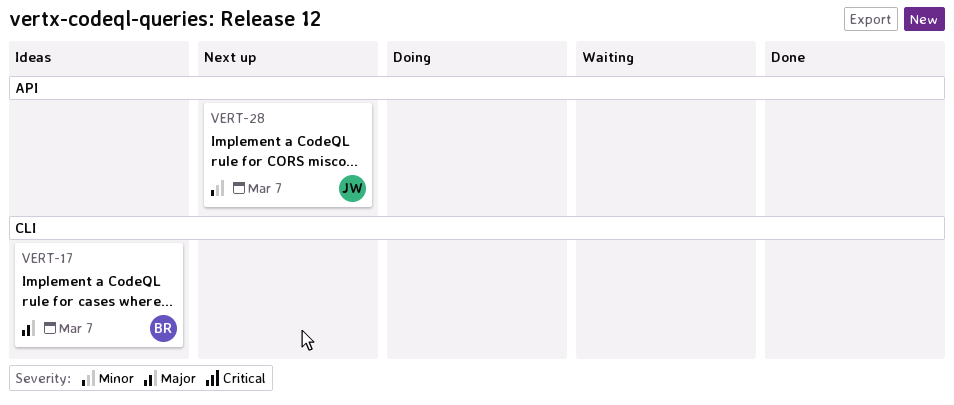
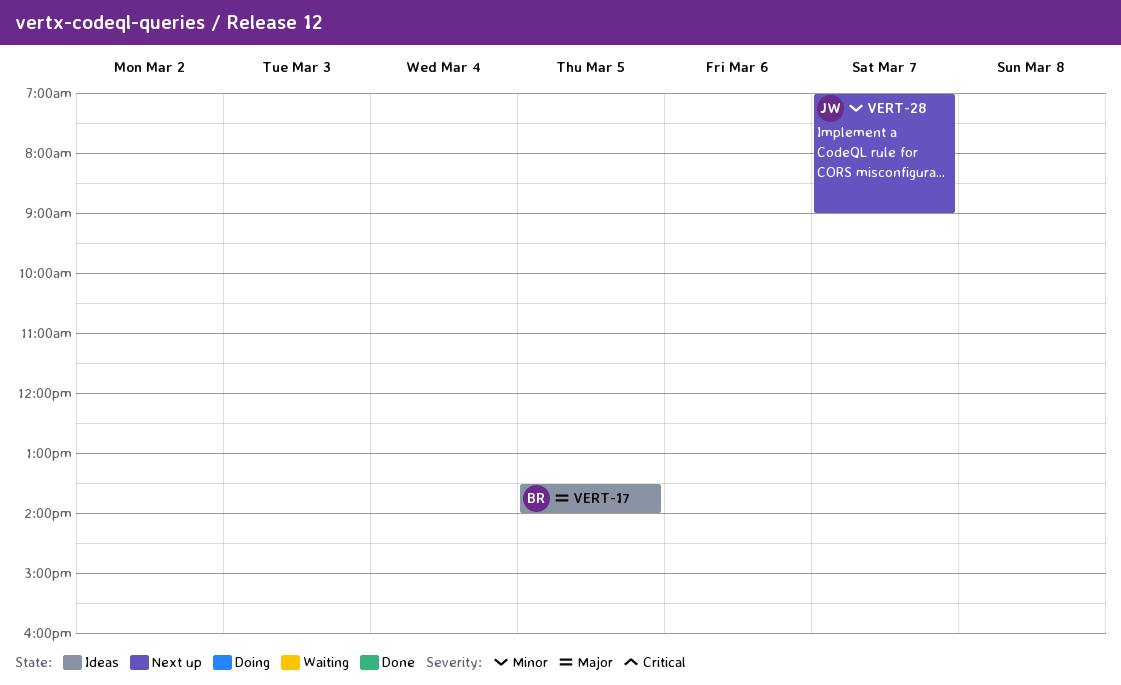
VERT-17, day: Mar 7 -> Mar 5

